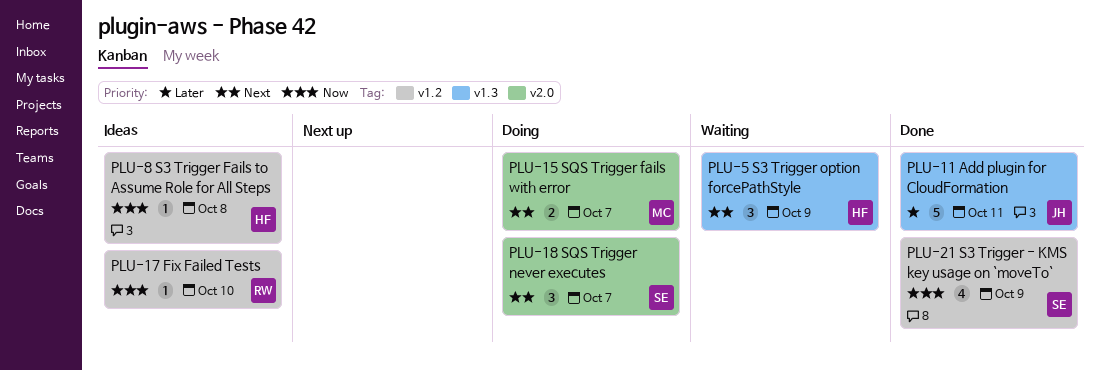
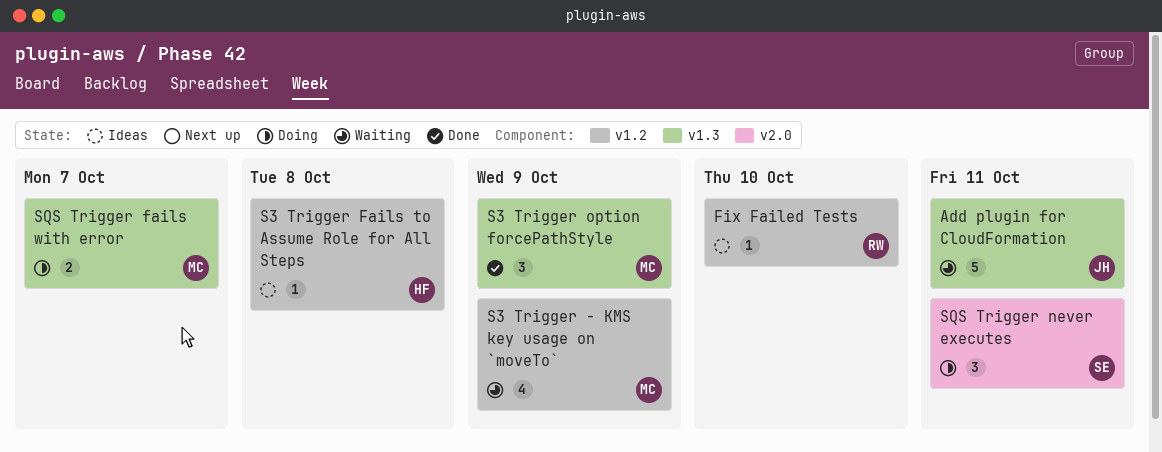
Add plugin for CloudFormation, status: Done -> Waiting
S3 Trigger - KMS key usage on `moveTo`, status: Done -> Waiting
S3 Trigger - KMS key usage on `moveTo`, owner: SE -> MC
S3 Trigger option forcePathStyle, status: Waiting -> Done
S3 Trigger option forcePathStyle, owner: HF -> MC
SQS Trigger fails with error, label: v2.0 -> v1.3
SQS Trigger never executes, due: Oct 7 -> Oct 11

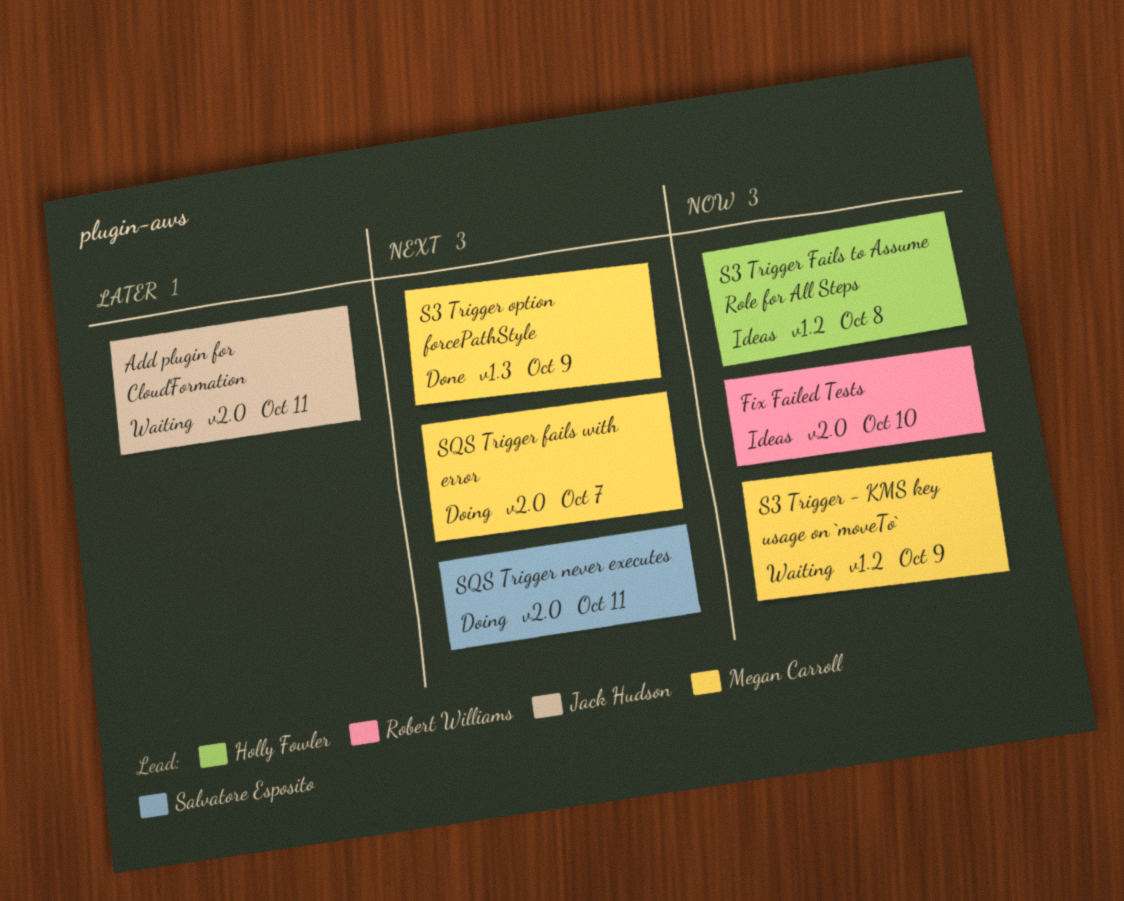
Add plugin for CloudFormation, label: v1.3 -> v2.0
Fix Failed Tests, label: v1.2 -> v2.0
SQS Trigger fails with error, label: v1.3 -> v2.0

